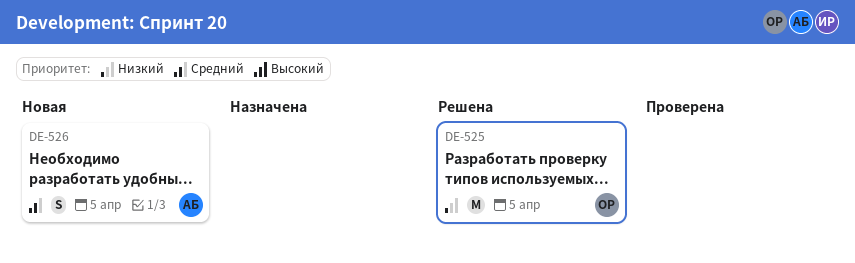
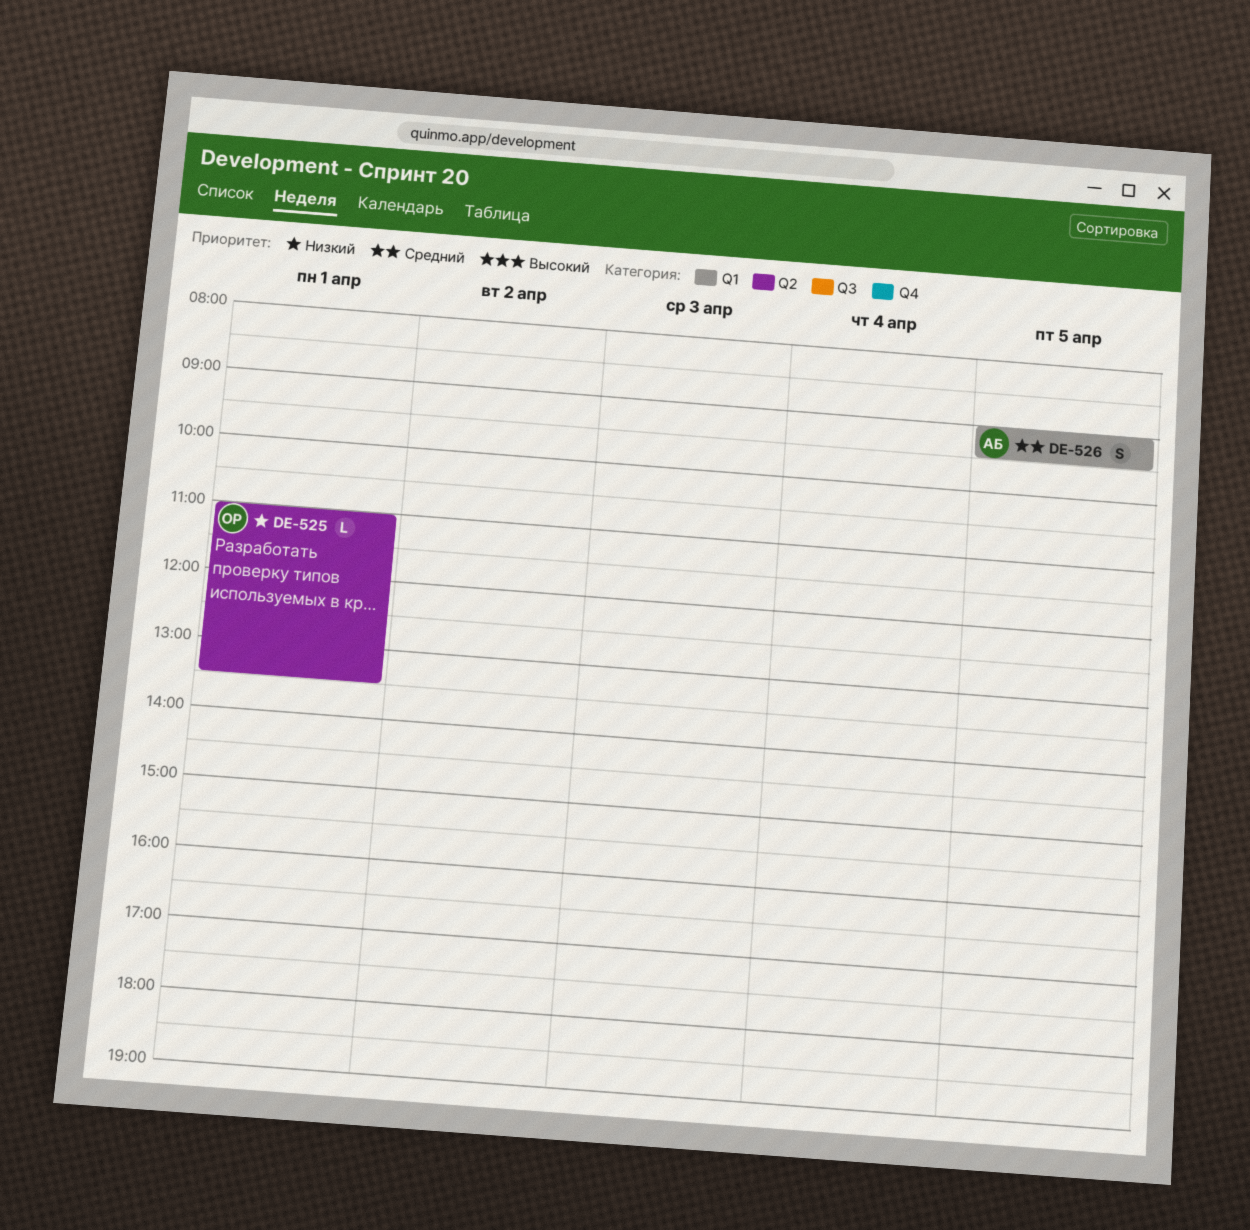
DE-525, estimate: M -> L
DE-525, day: Apr 5 -> Apr 1

